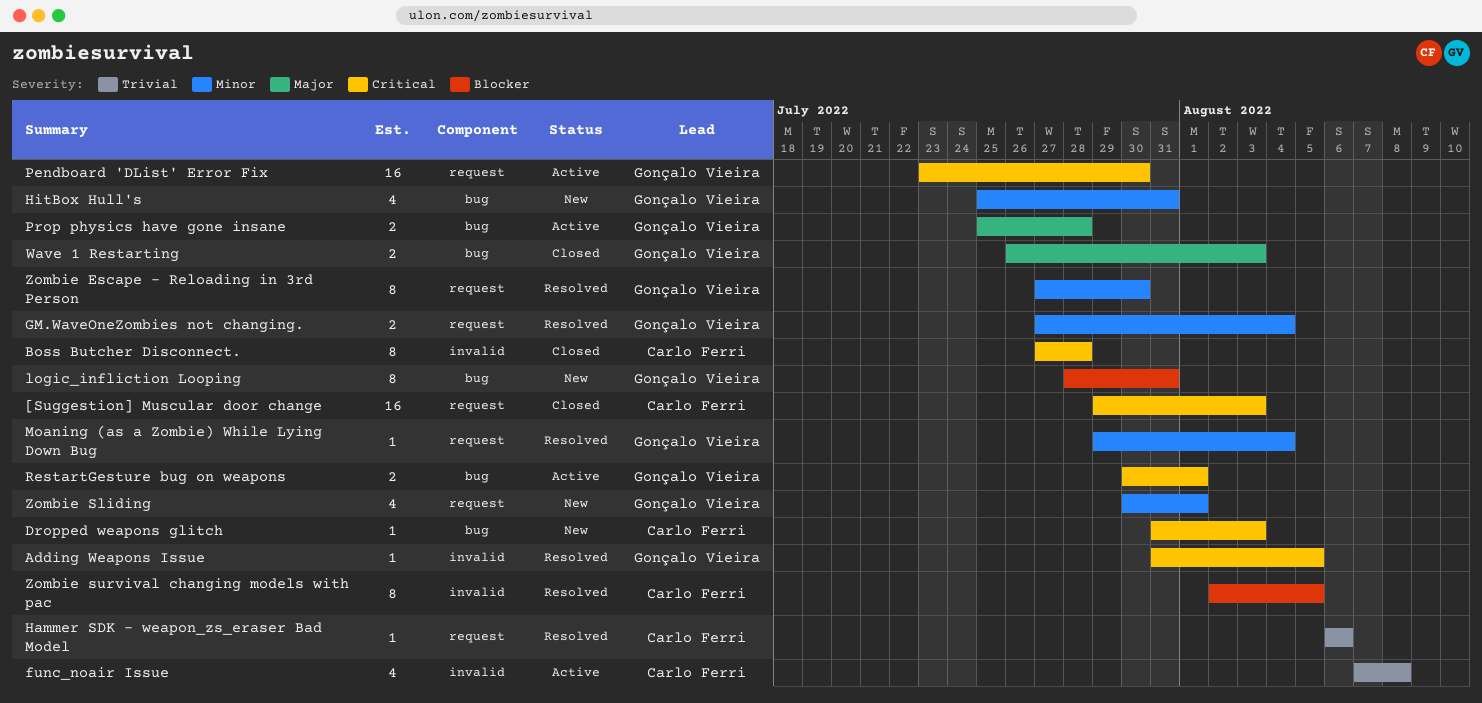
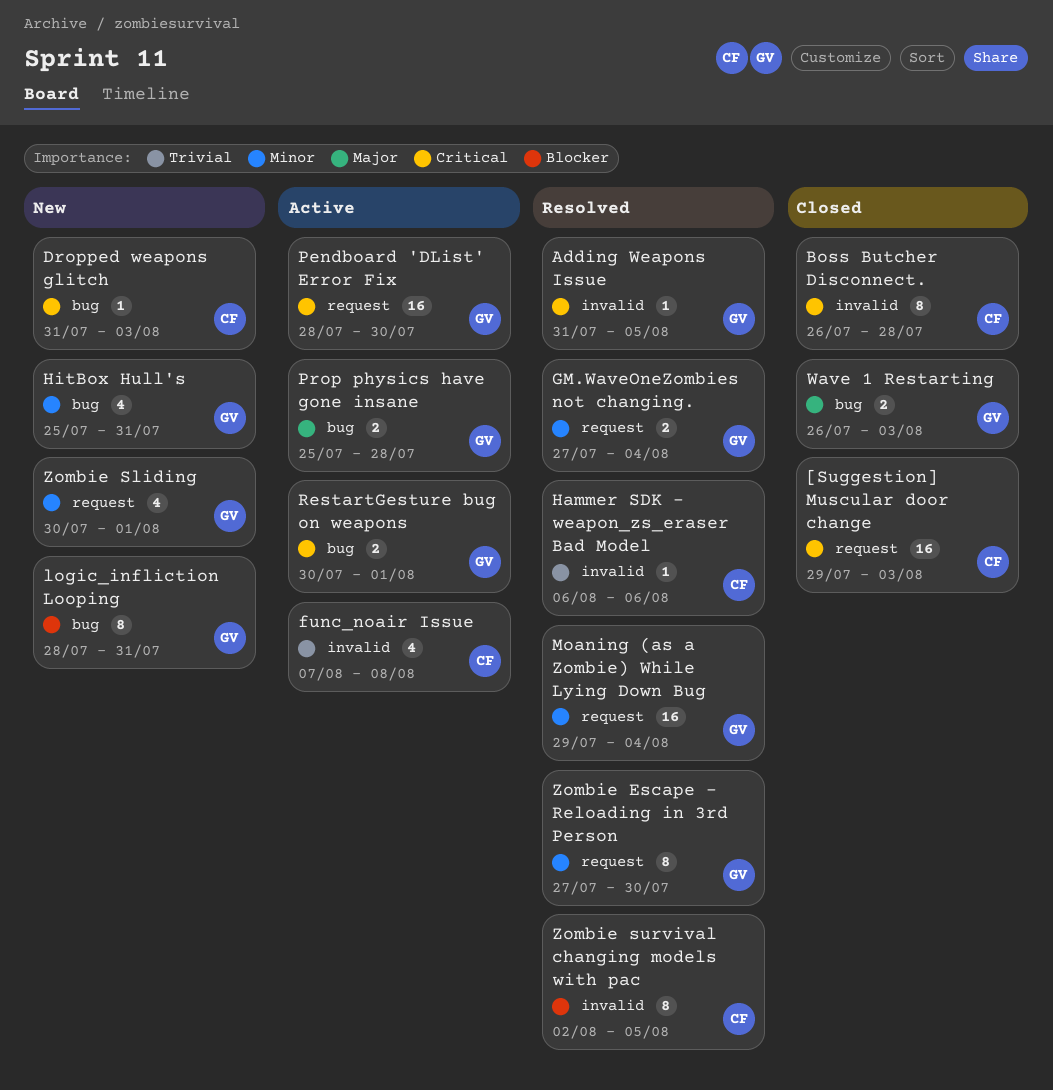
Boss Butcher Disconnect., start: Jul 27 -> Jul 26
Hammer SDK - weapon_zs_eraser Bad Model, label: request -> invalid
Moaning (as a Zombie) While Lying Down Bug, estimate: 1 -> 16
Pendboard 'DList' Error Fix, start: Jul 23 -> Jul 28

